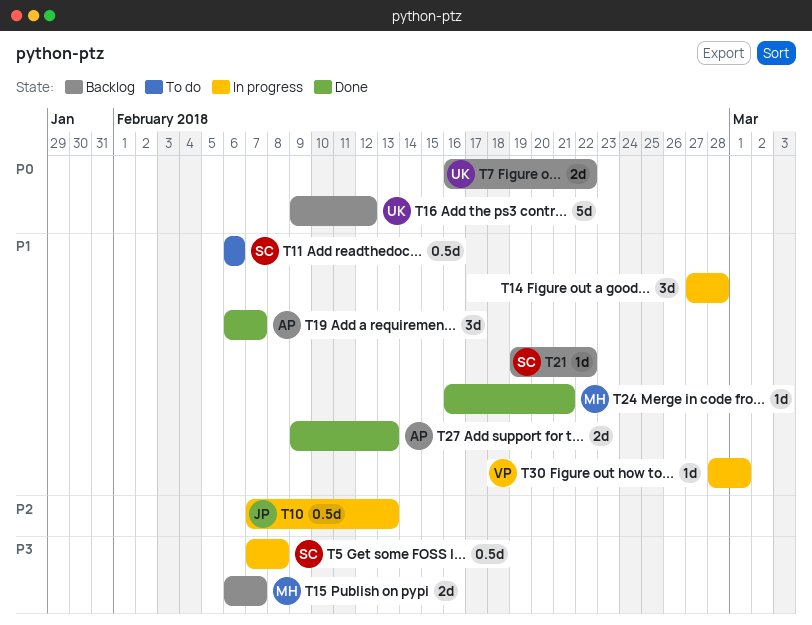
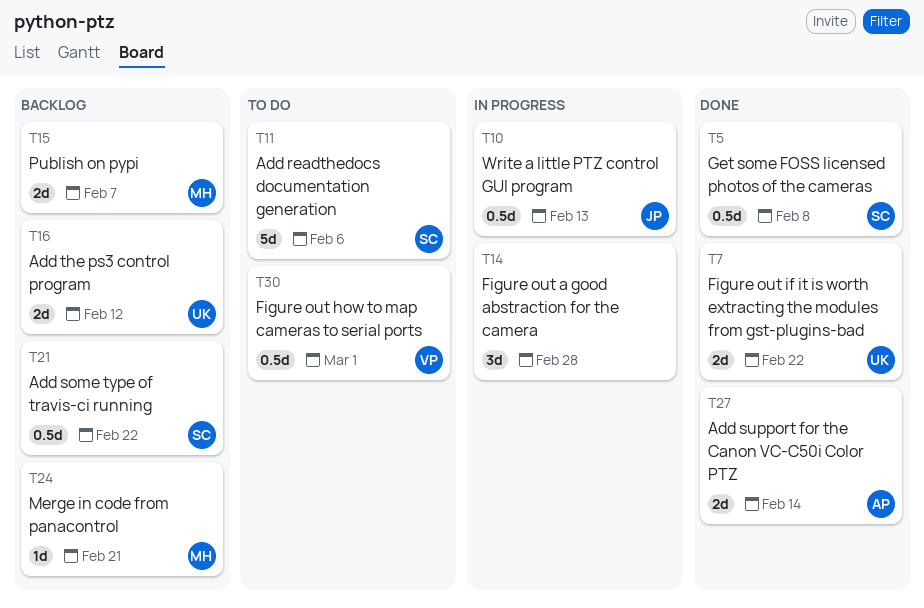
T5, status: In progress -> Done
T7, status: Backlog -> Done
T11, estimate: 0.5d -> 5d
T16, estimate: 5d -> 2d
T19: present -> none
T21, estimate: 1d -> 0.5d
T24, status: Done -> Backlog
T27, due: Feb 13 -> Feb 14
T30, status: In progress -> To do
T30, estimate: 1d -> 0.5d

